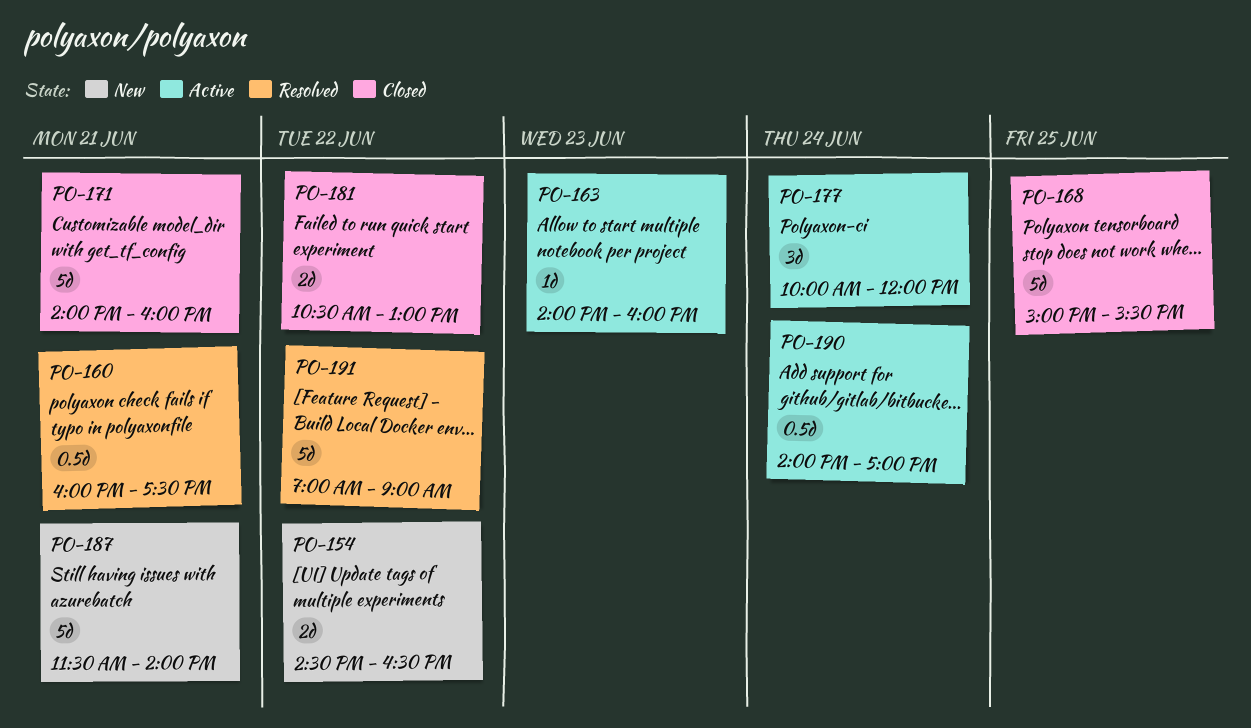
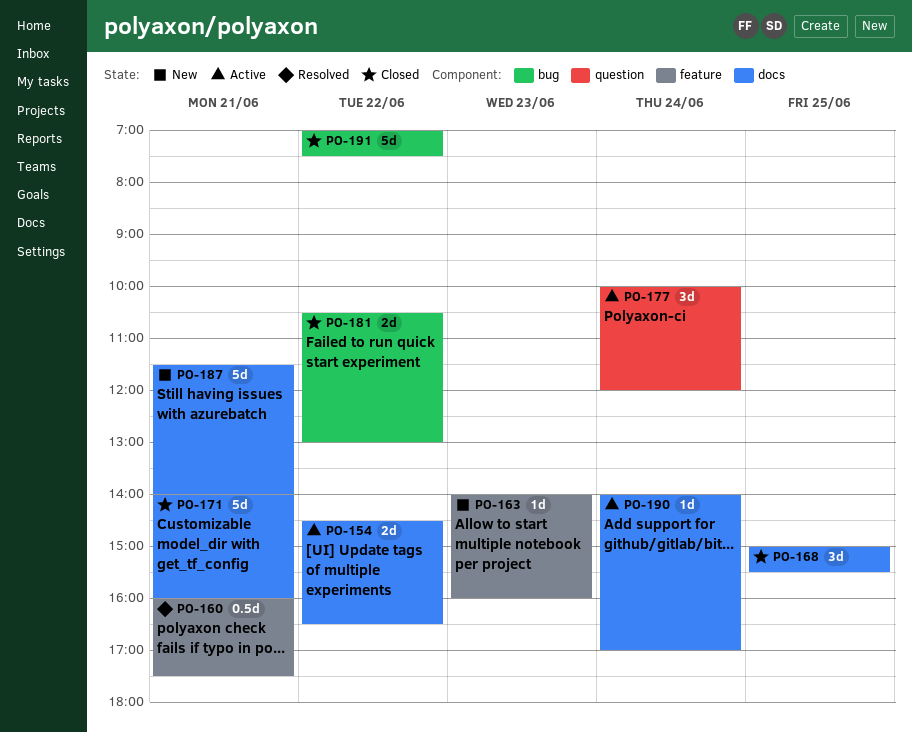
PO-154, status: New -> Active
PO-163, status: Active -> New
PO-168, estimate: 5d -> 3d
PO-190, estimate: 0.5d -> 1d
PO-191, status: Resolved -> Closed
PO-191, ends: 09:00 -> 07:30

